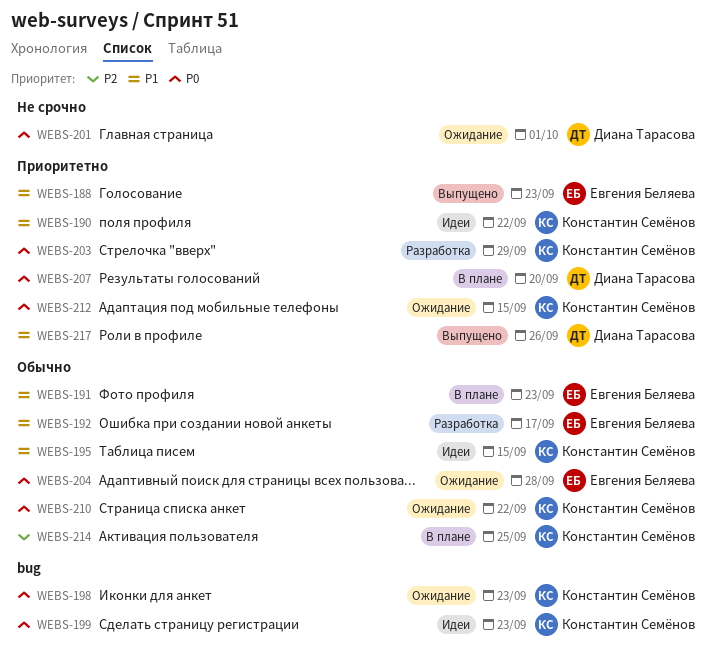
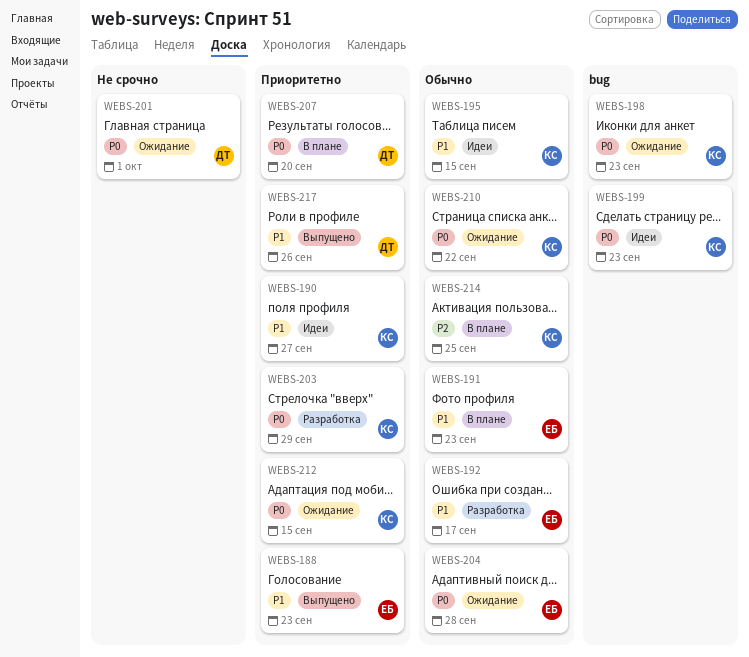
WEBS-190, due: Sep 22 -> Sep 27

